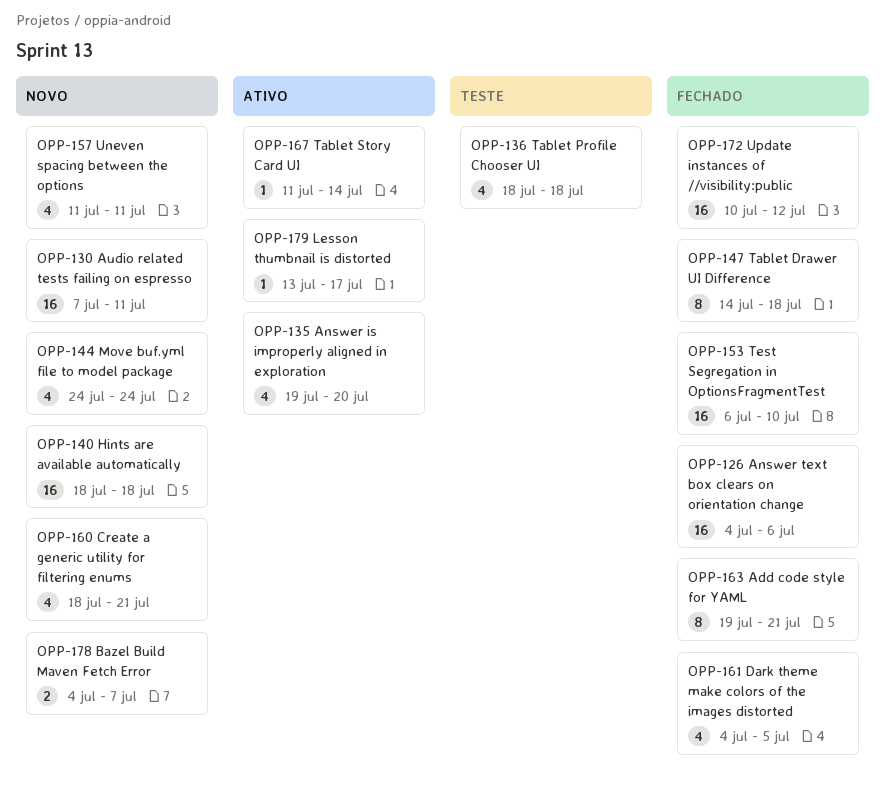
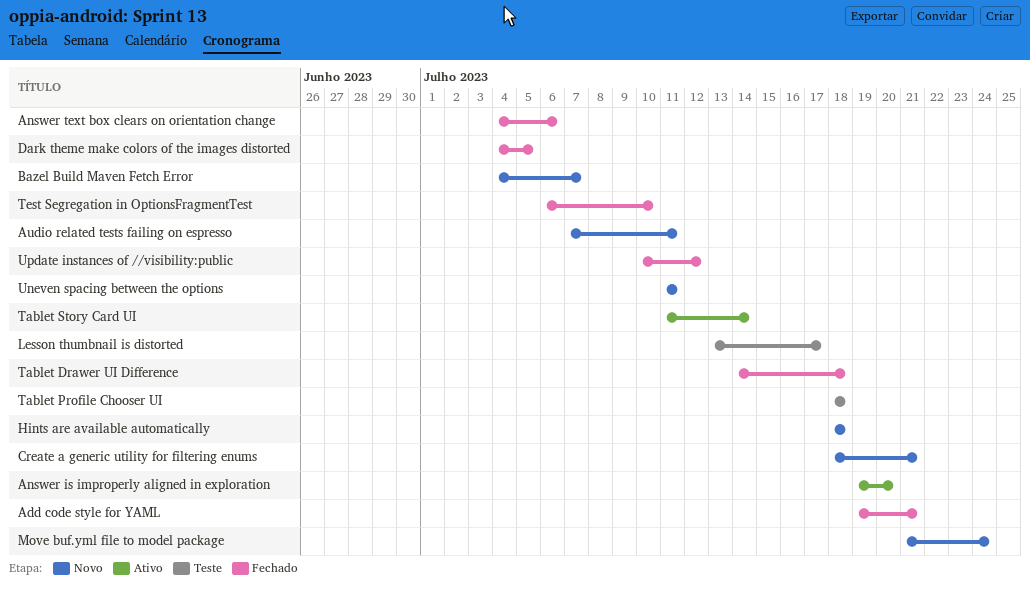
Lesson thumbnail is distorted, status: Ativo -> Teste
Move buf.yml file to model package, start: Jul 24 -> Jul 21

